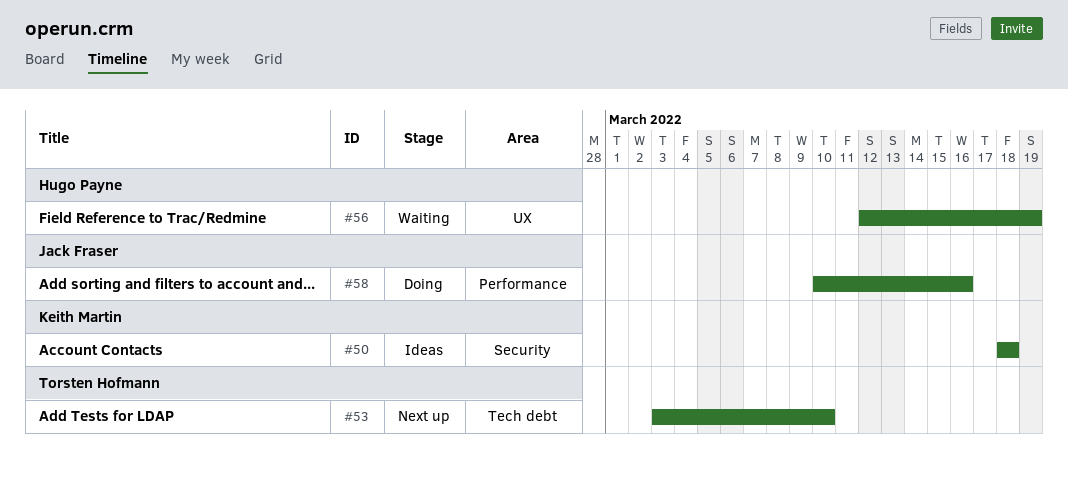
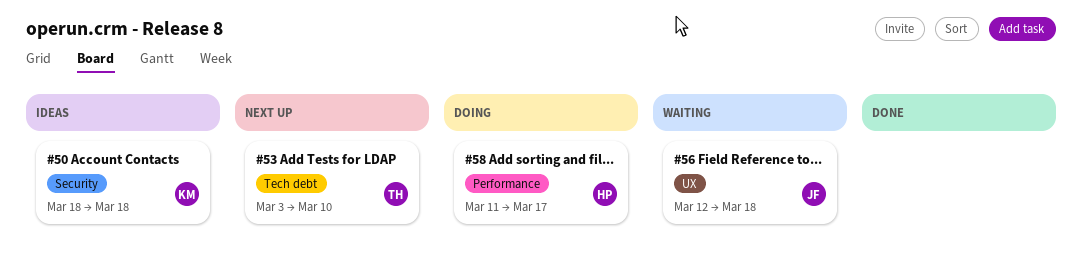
#56, owner: Hugo Payne -> Jack Fraser
#56, due: Mar 19 -> Mar 18
#58, owner: Jack Fraser -> Hugo Payne
#58, start: Mar 10 -> Mar 11
#58, due: Mar 16 -> Mar 17

